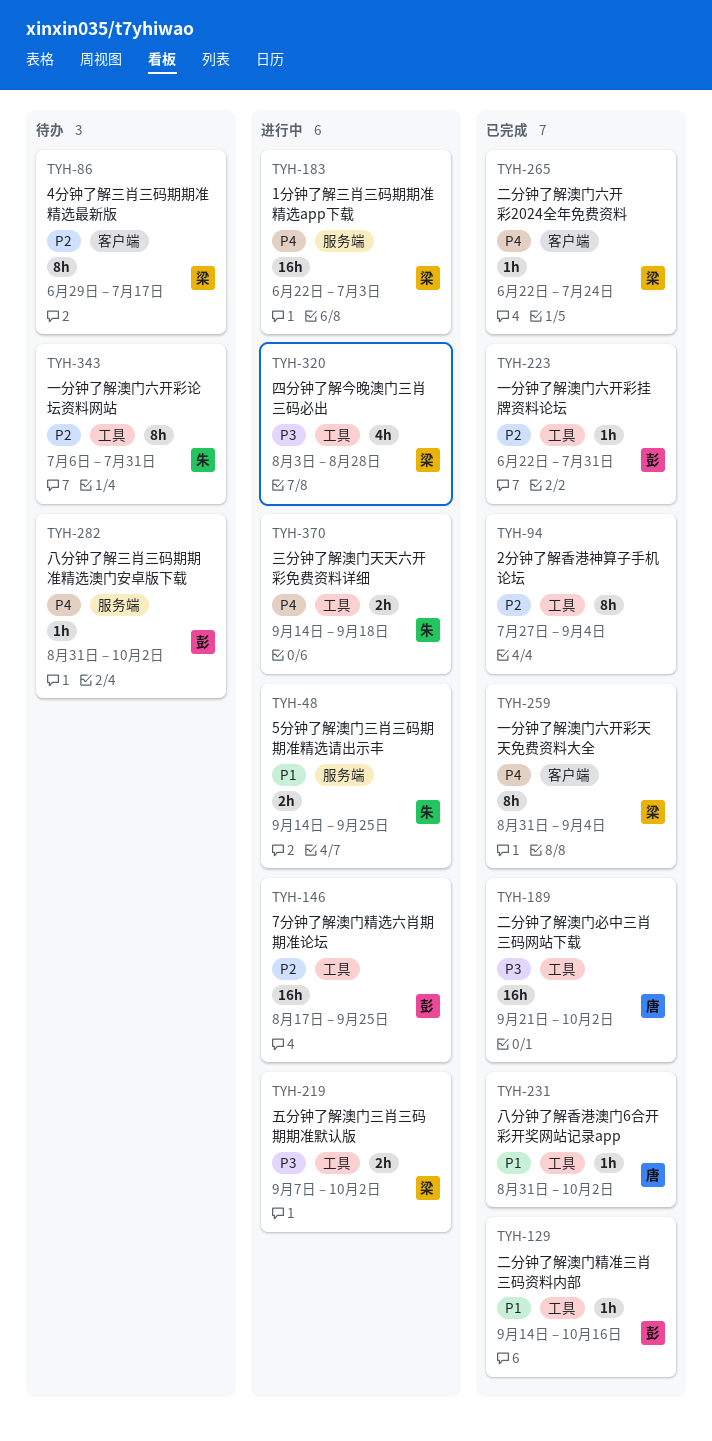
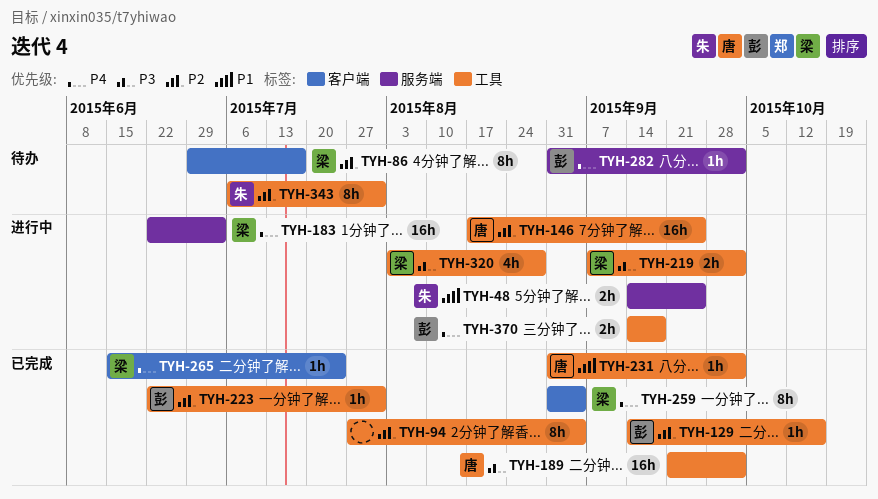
TYH-129, priority: P1 -> P2
TYH-146, owner: 彭 -> 唐
TYH-265, start: Jun 22 -> Jun 15
TYH-370, owner: 朱 -> 彭

